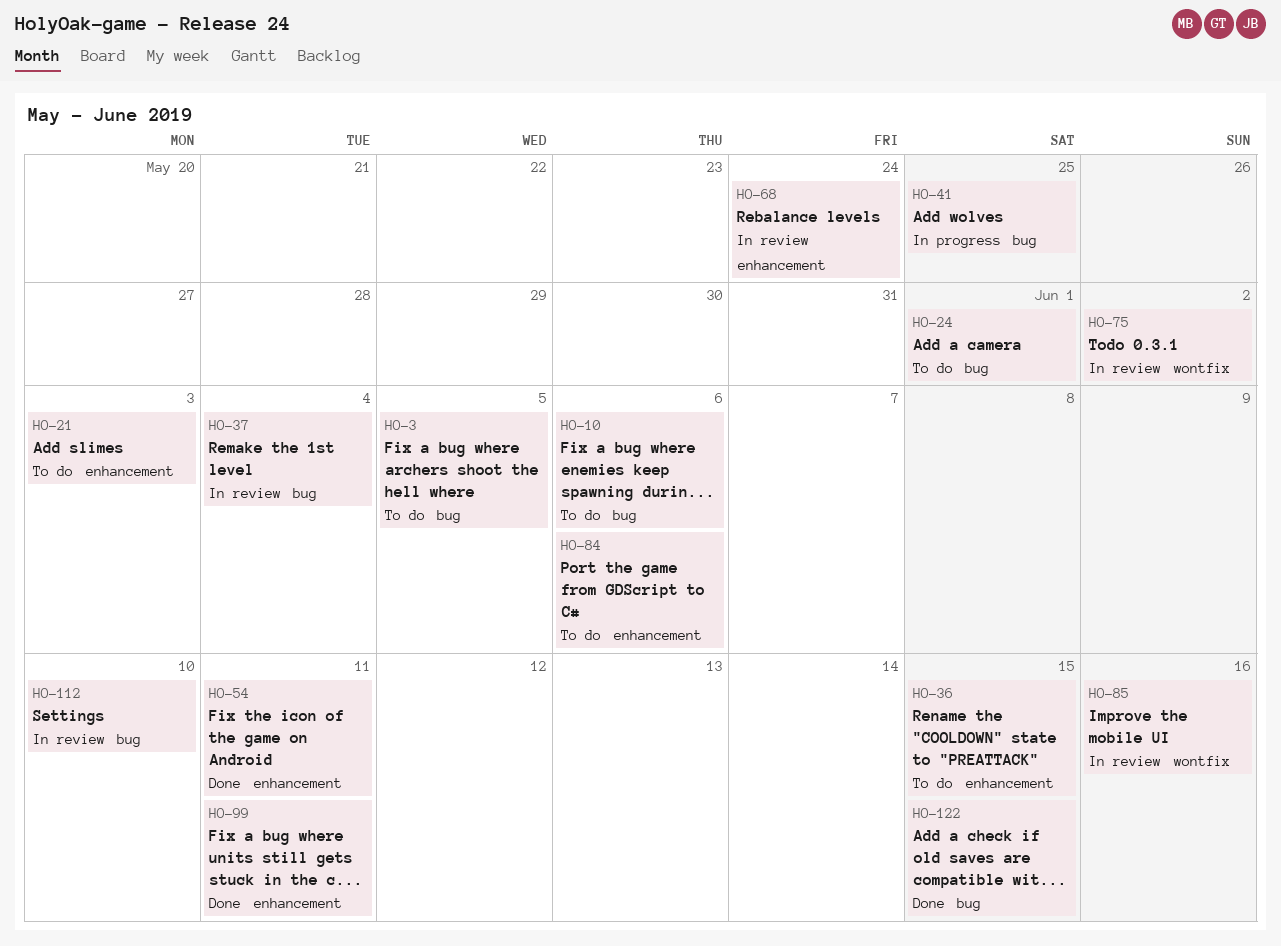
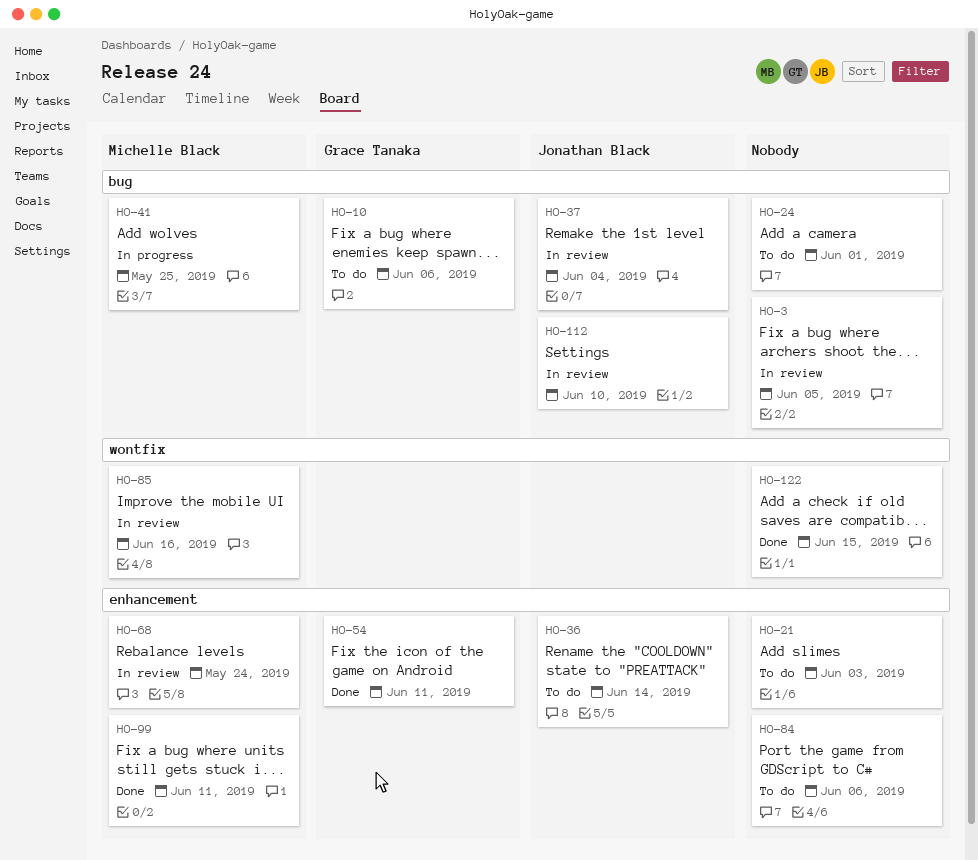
HO-3, status: To do -> In review
HO-36, due: Jun 15 -> Jun 14
HO-75: present -> none
HO-122, label: bug -> wontfix

